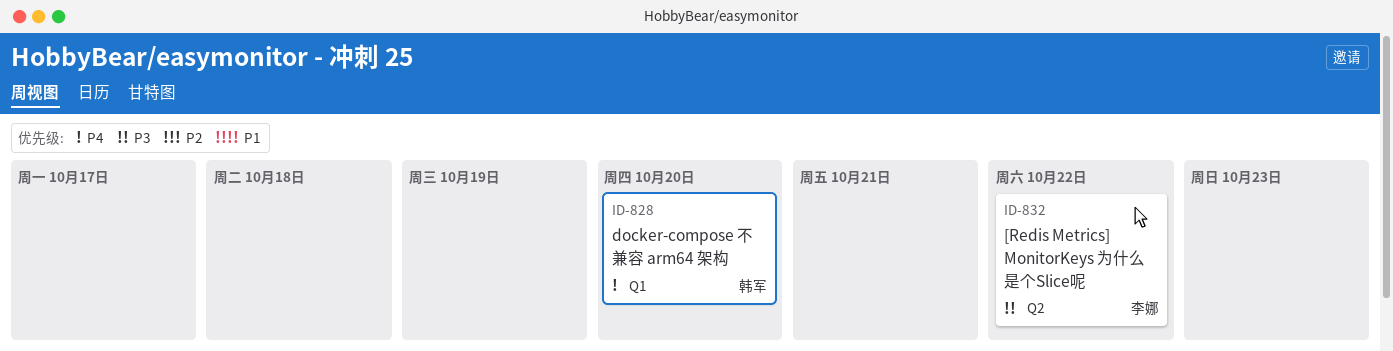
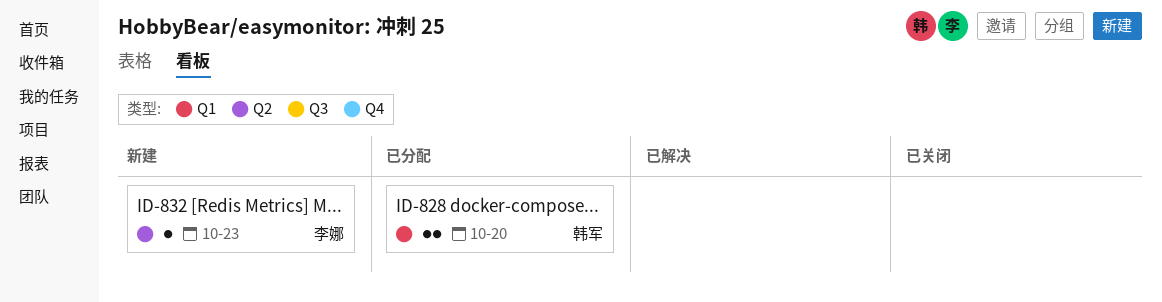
ID-832, due: Oct 22 -> Oct 23

